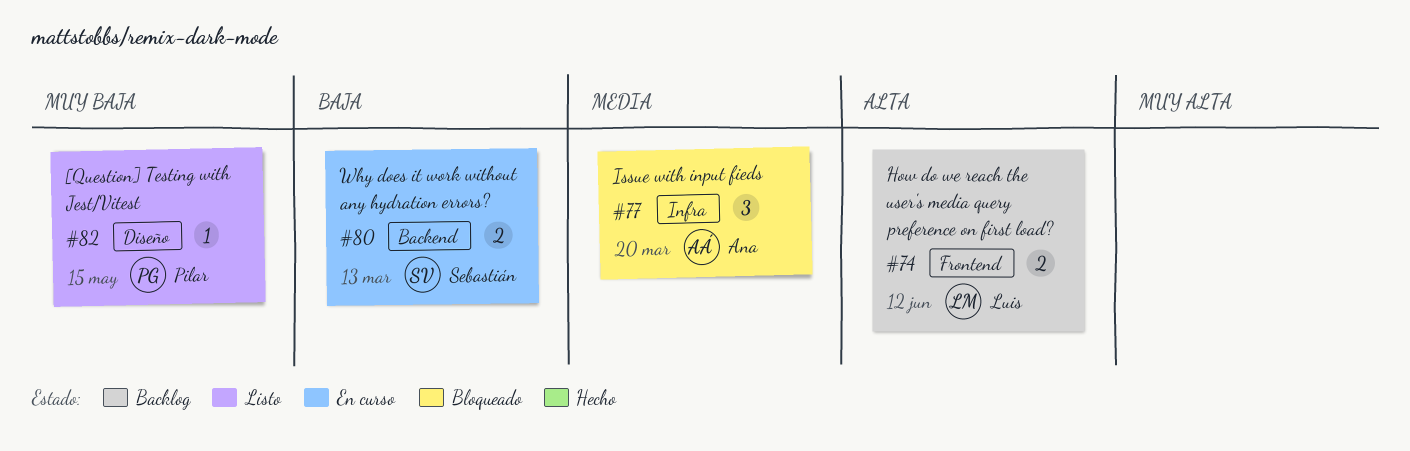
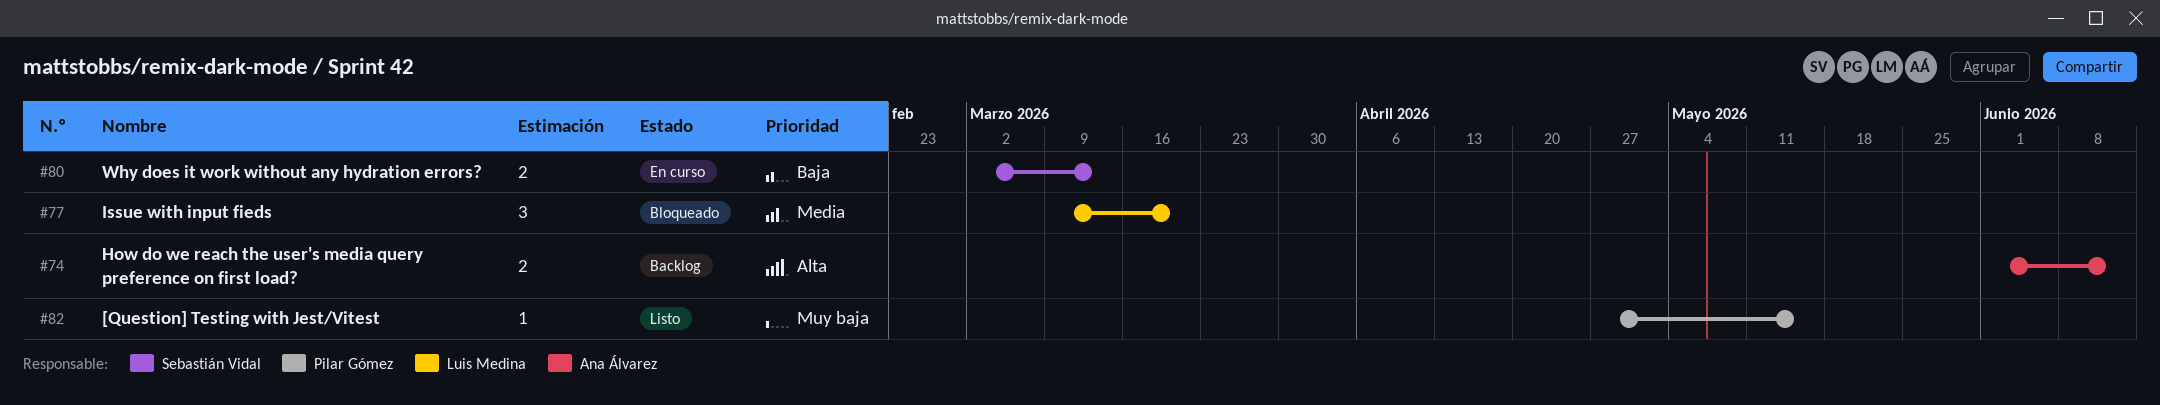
#74, owner: Luis Medina -> Ana Álvarez
#77, owner: Ana Álvarez -> Luis Medina

